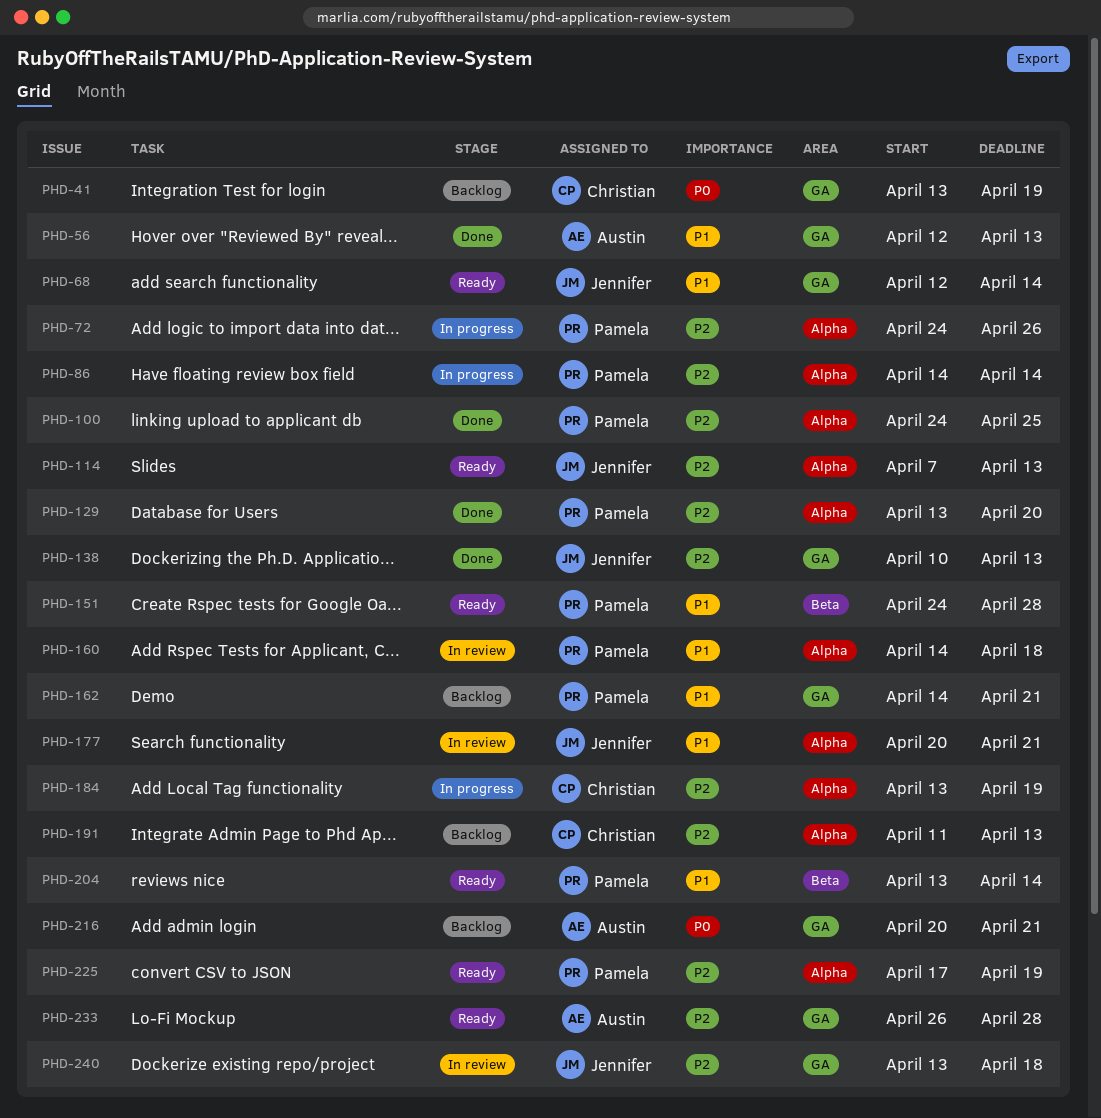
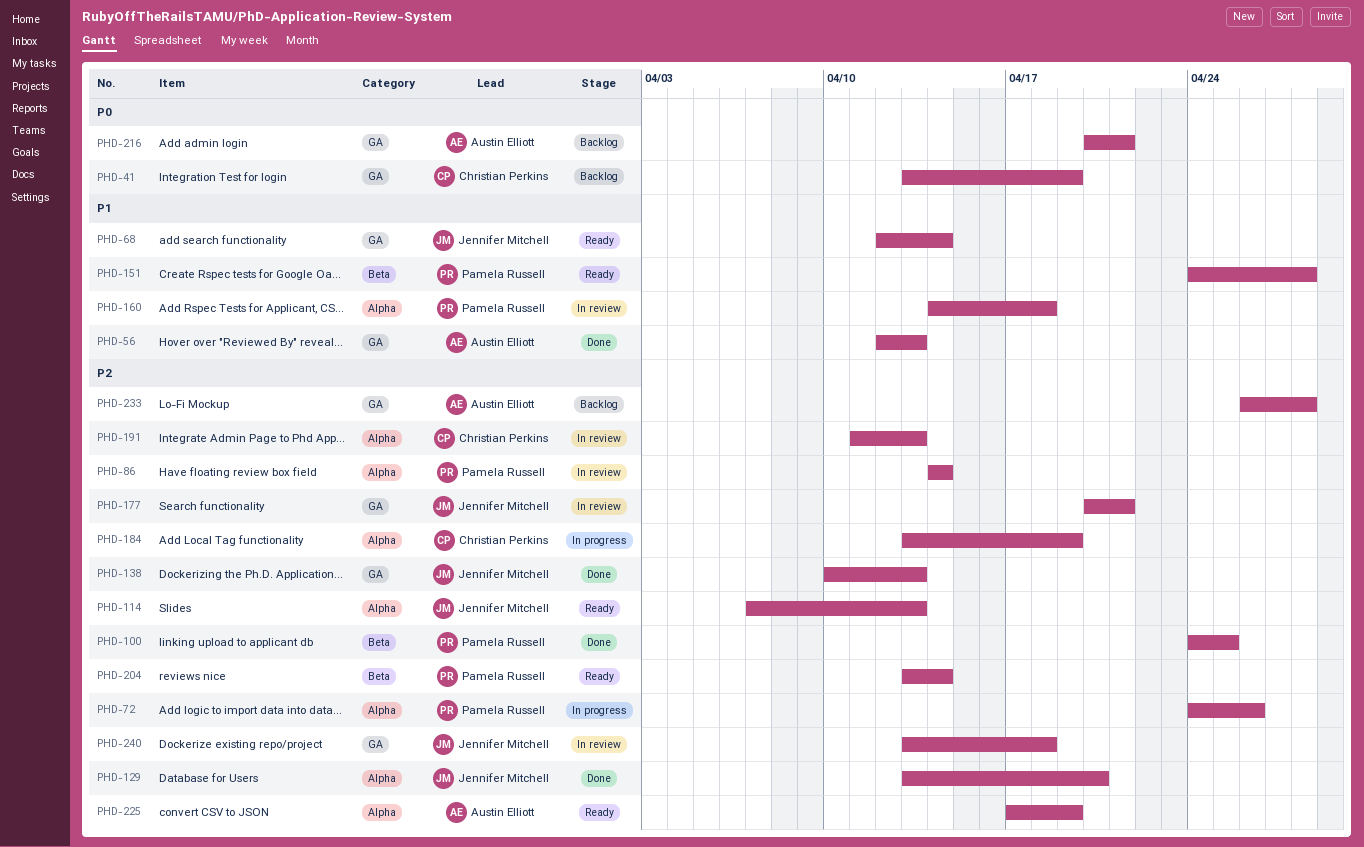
PHD-86, status: In progress -> In review
PHD-100, label: Alpha -> Beta
PHD-129, owner: Pamela Russell -> Jennifer Mitchell
PHD-162: present -> none
PHD-177, priority: P1 -> P2
PHD-177, label: Alpha -> GA
PHD-191, status: Backlog -> In review
PHD-204, priority: P1 -> P2
PHD-225, owner: Pamela Russell -> Austin Elliott
PHD-233, status: Ready -> Backlog

